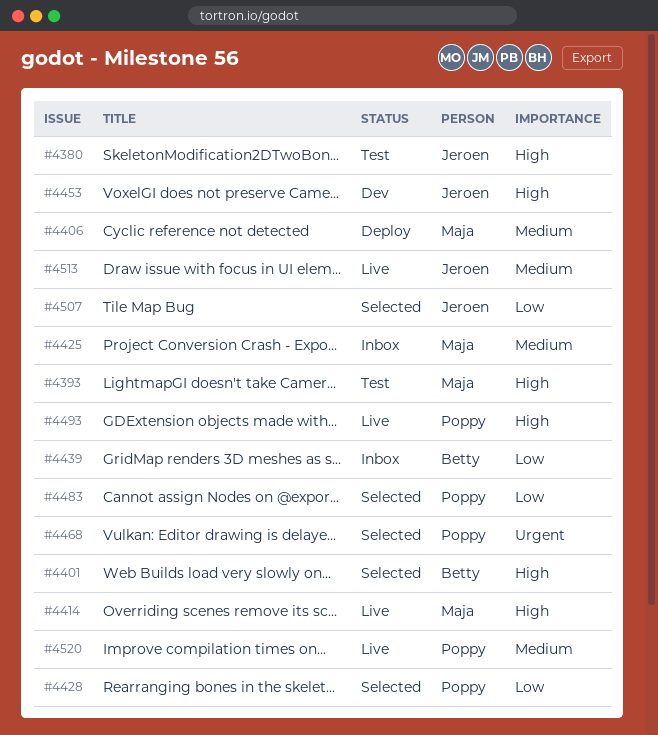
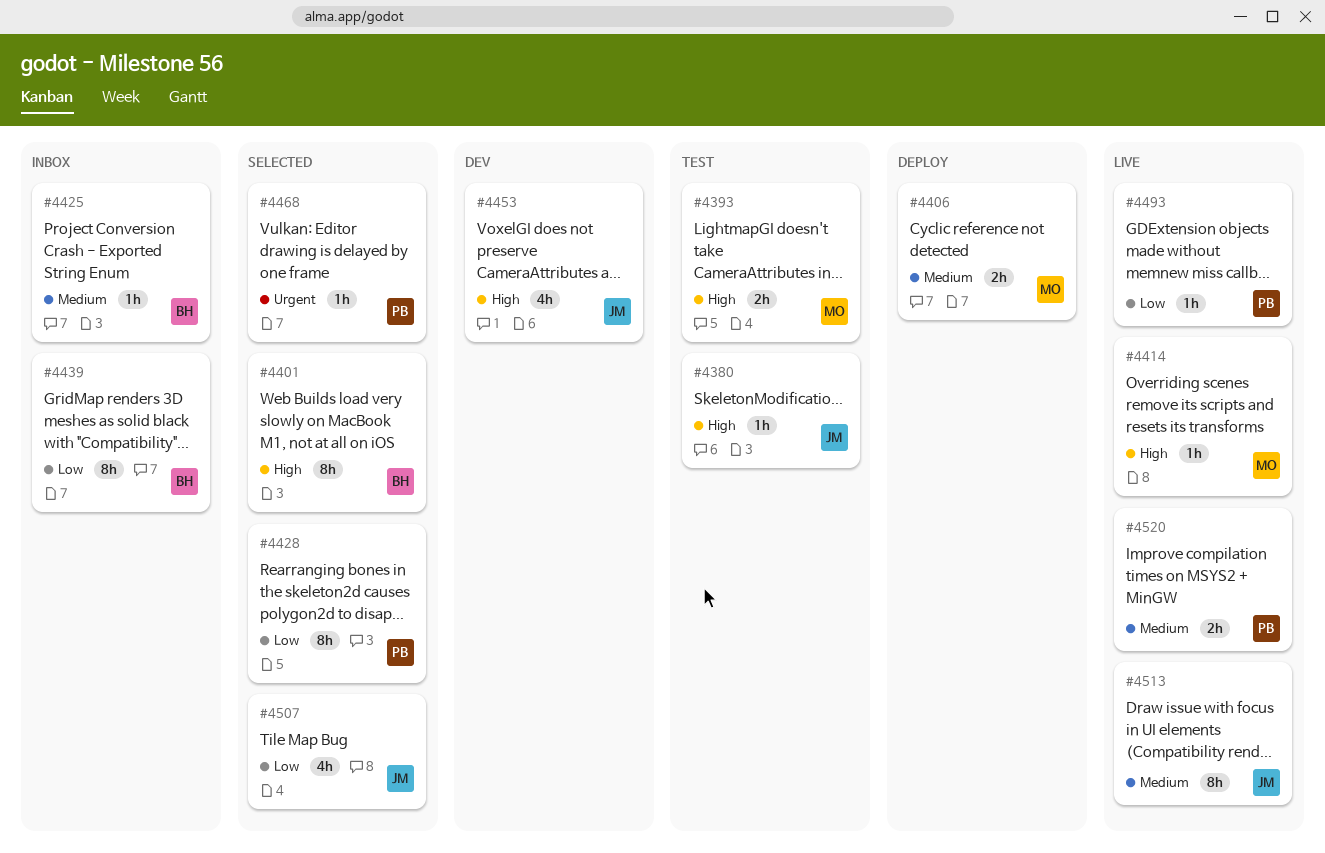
#4425, owner: Maja -> Betty
#4483: present -> none
#4493, priority: High -> Low

